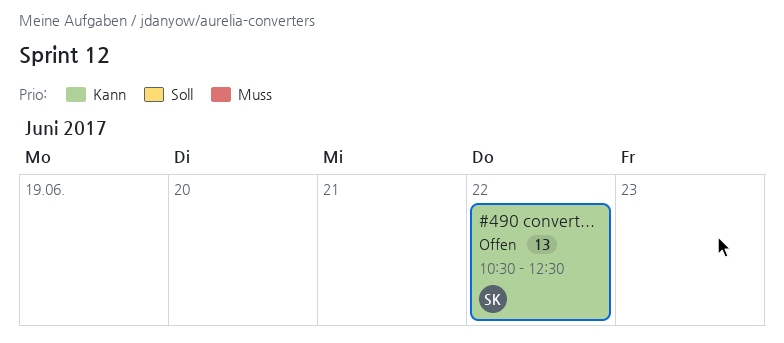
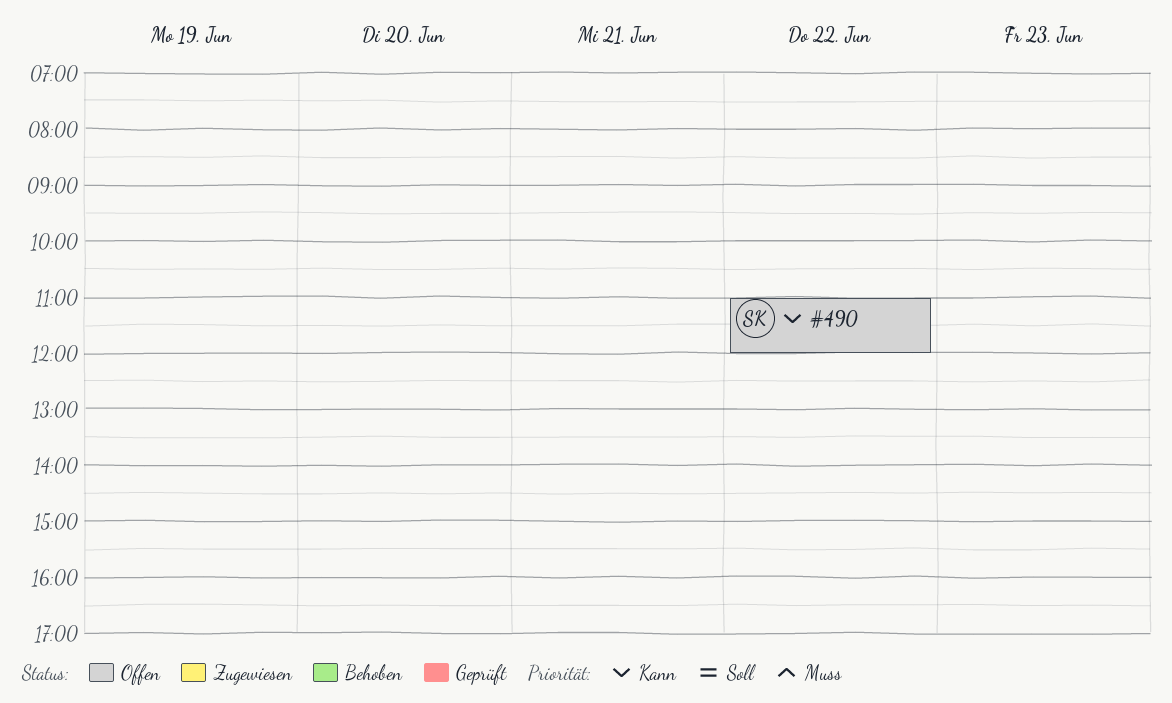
#490, begins: 10:30 -> 11:00
#490, ends: 12:30 -> 12:00

